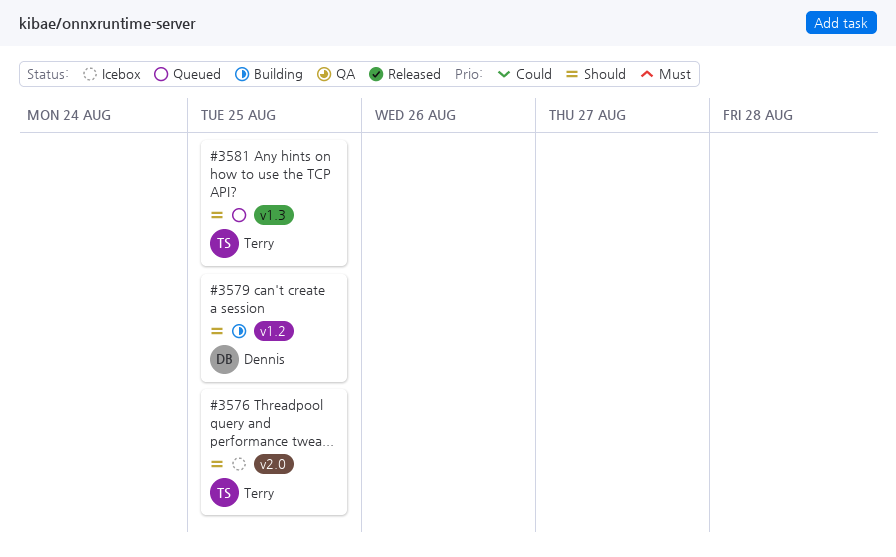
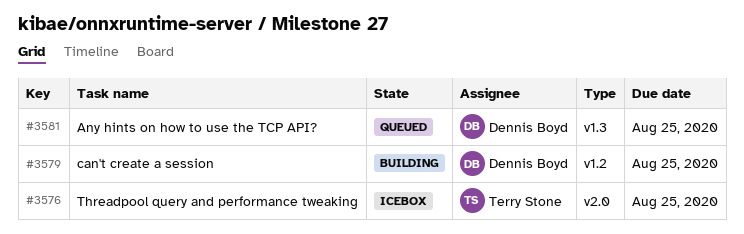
#3581, owner: Terry Stone -> Dennis Boyd

